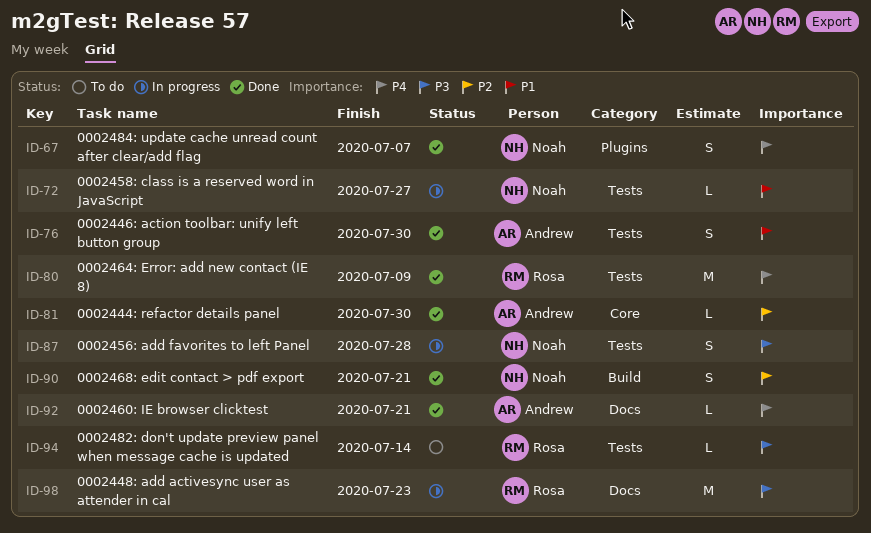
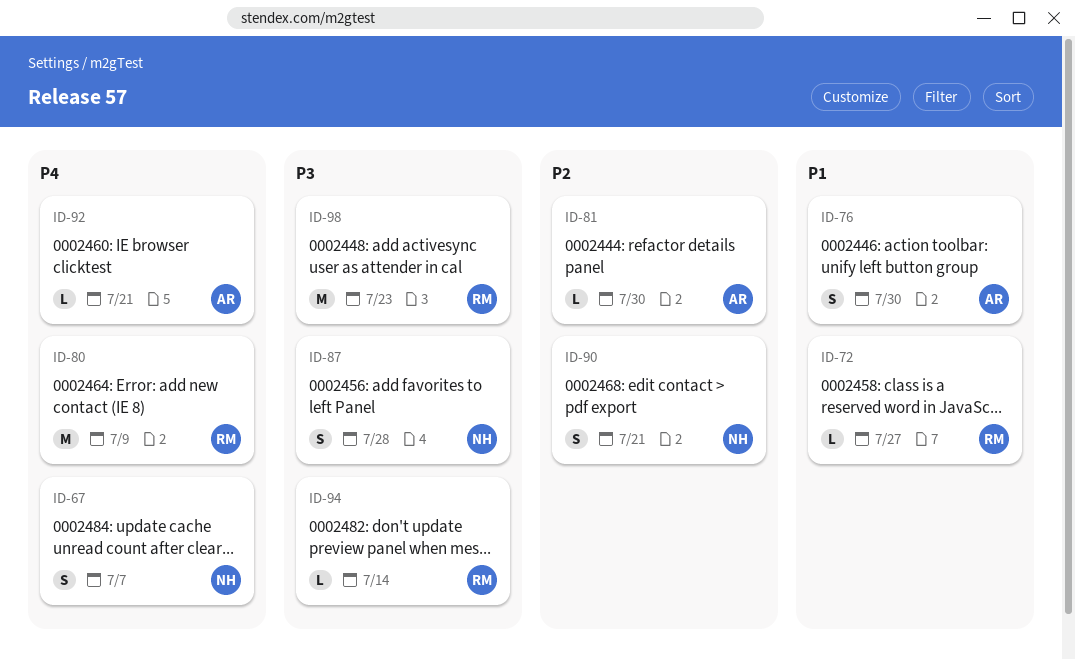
ID-72, owner: Noah -> Rosa

